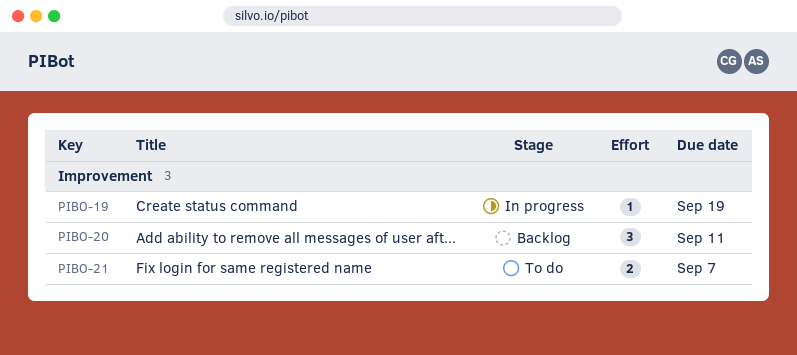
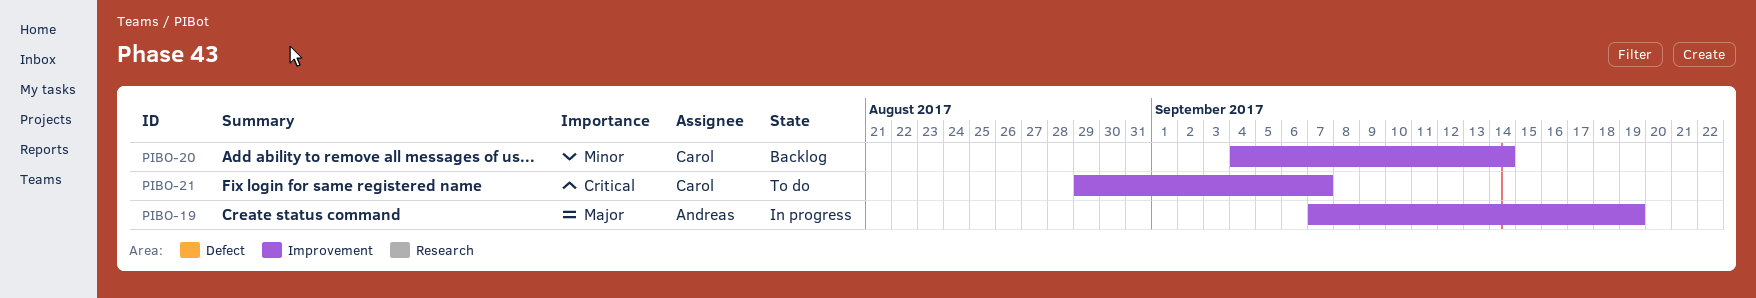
PIBO-20, due: Sep 11 -> Sep 14

